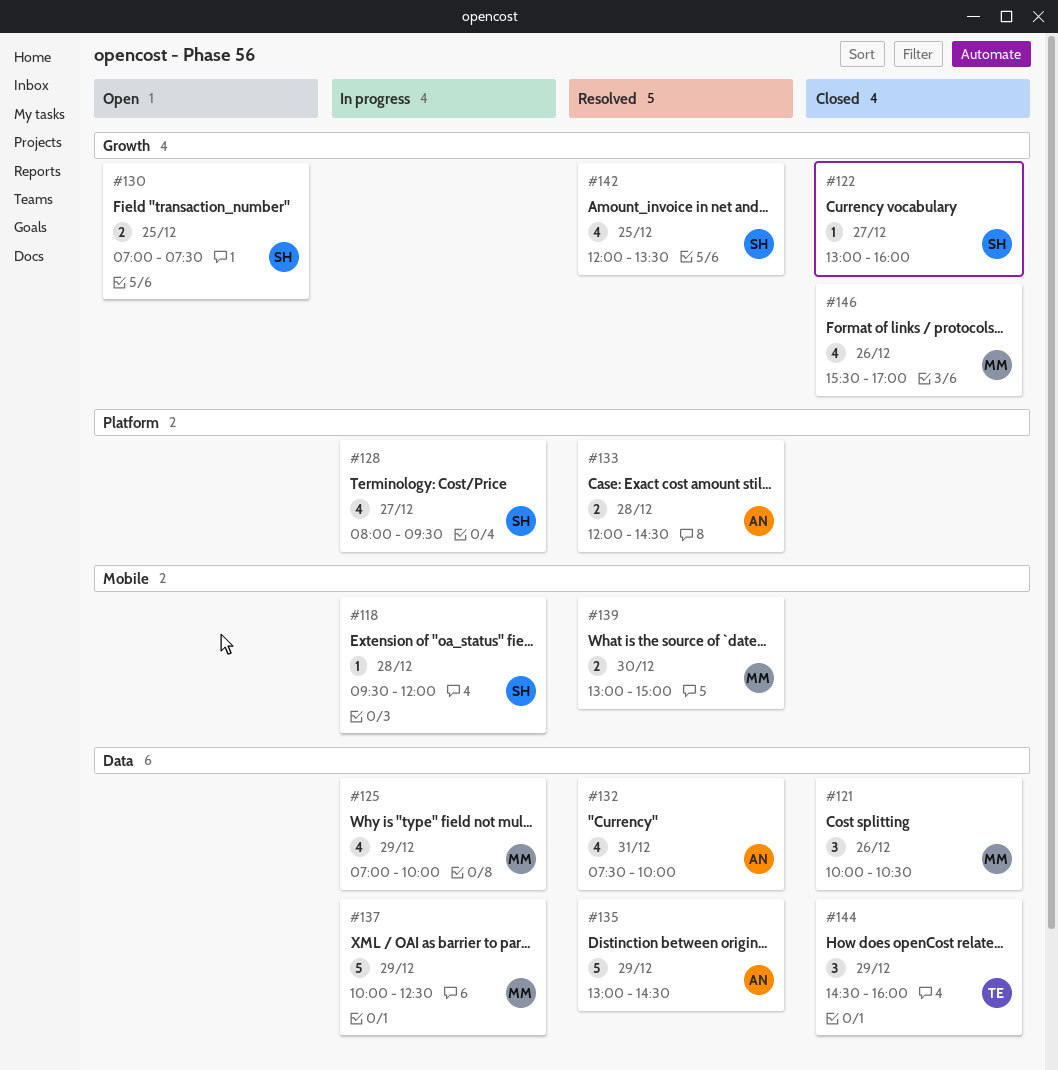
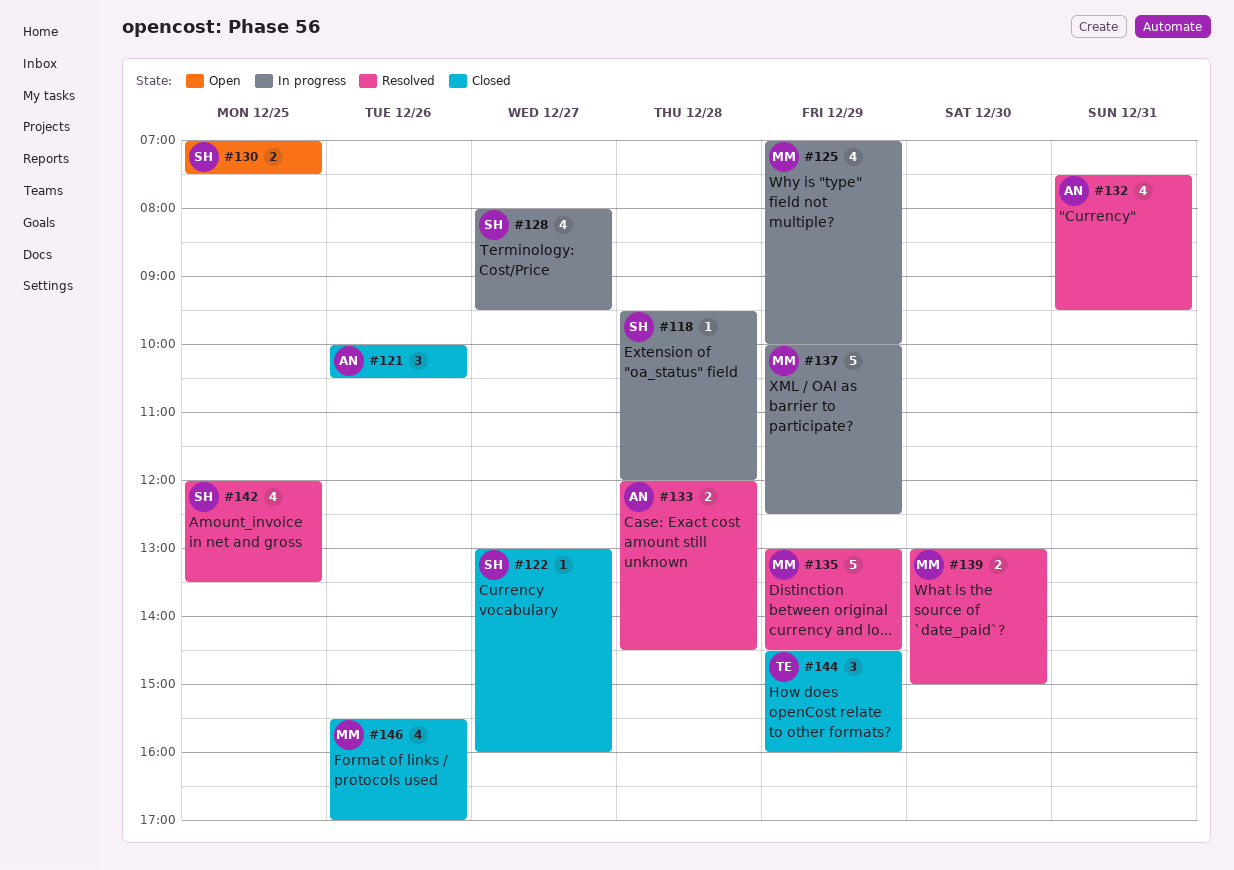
#121, owner: MM -> AN
#132, ends: 10:00 -> 09:30
#135, owner: AN -> MM

